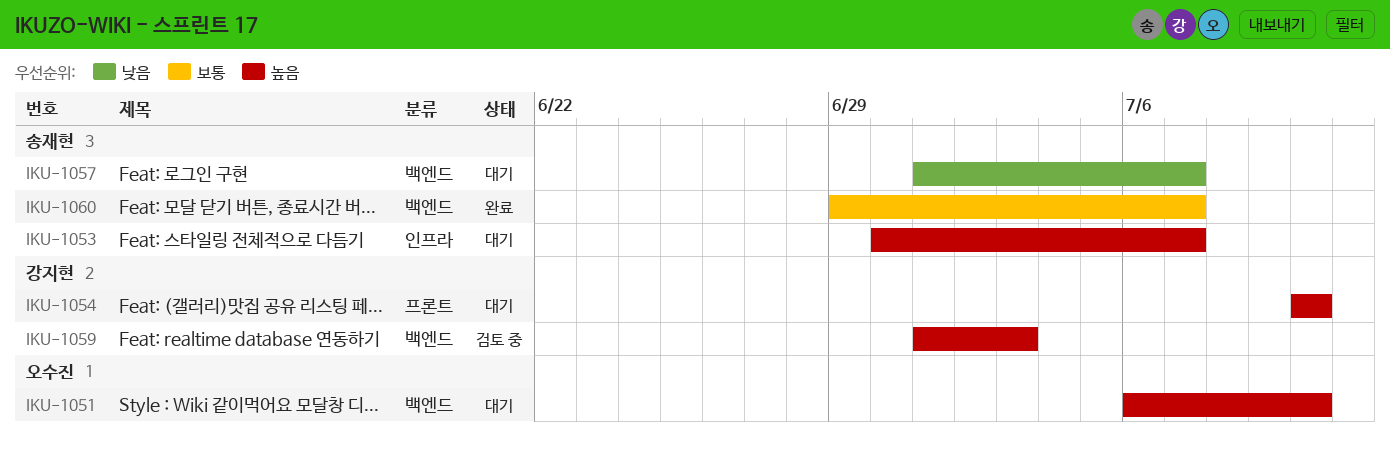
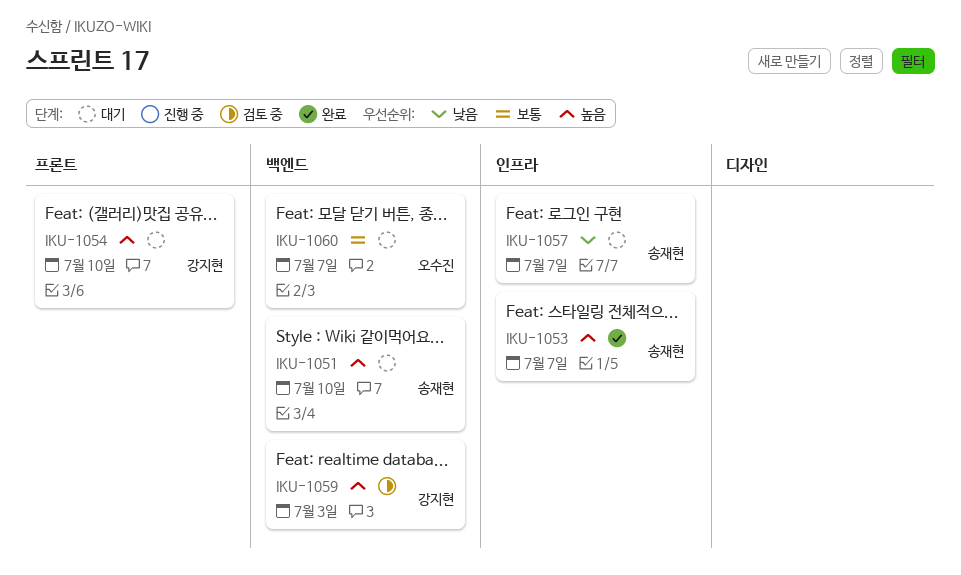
IKU-1051, owner: 오수진 -> 송재현
IKU-1053, status: 대기 -> 완료
IKU-1057, label: 백엔드 -> 인프라
IKU-1060, status: 완료 -> 대기
IKU-1060, owner: 송재현 -> 오수진

